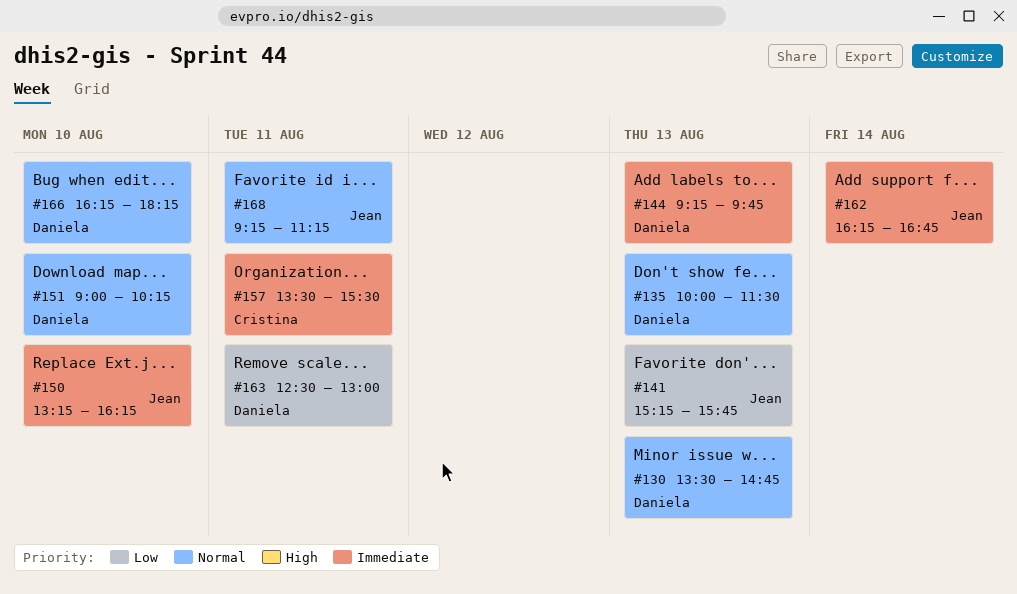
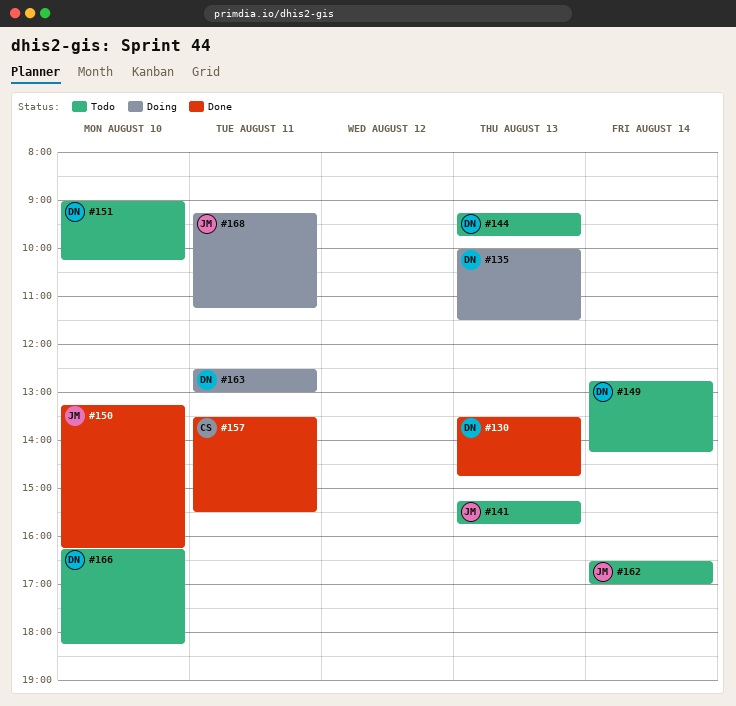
#149: none -> present
#162, begins: 16:15 -> 16:30
#162, ends: 16:45 -> 17:00

